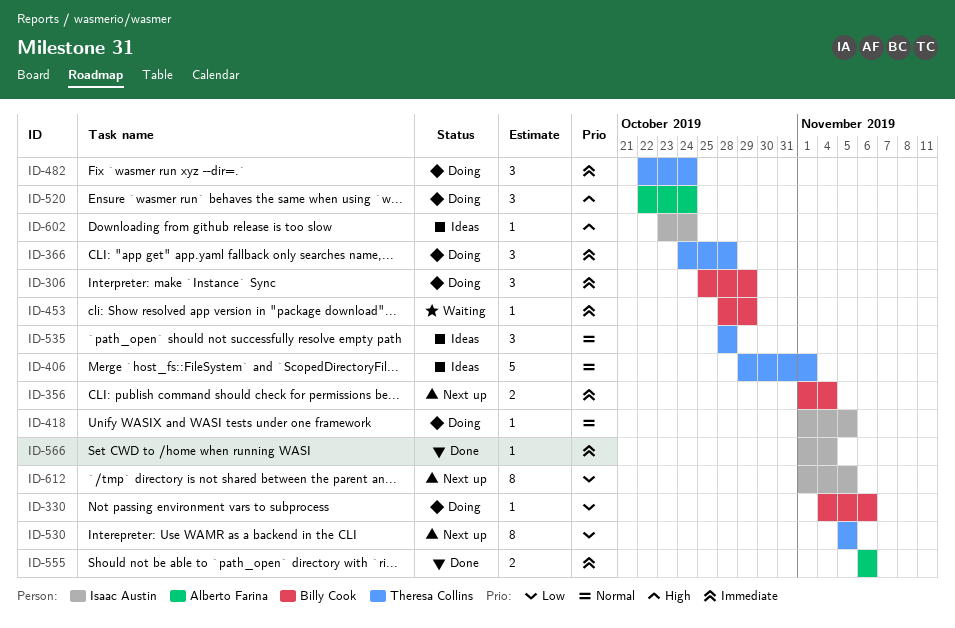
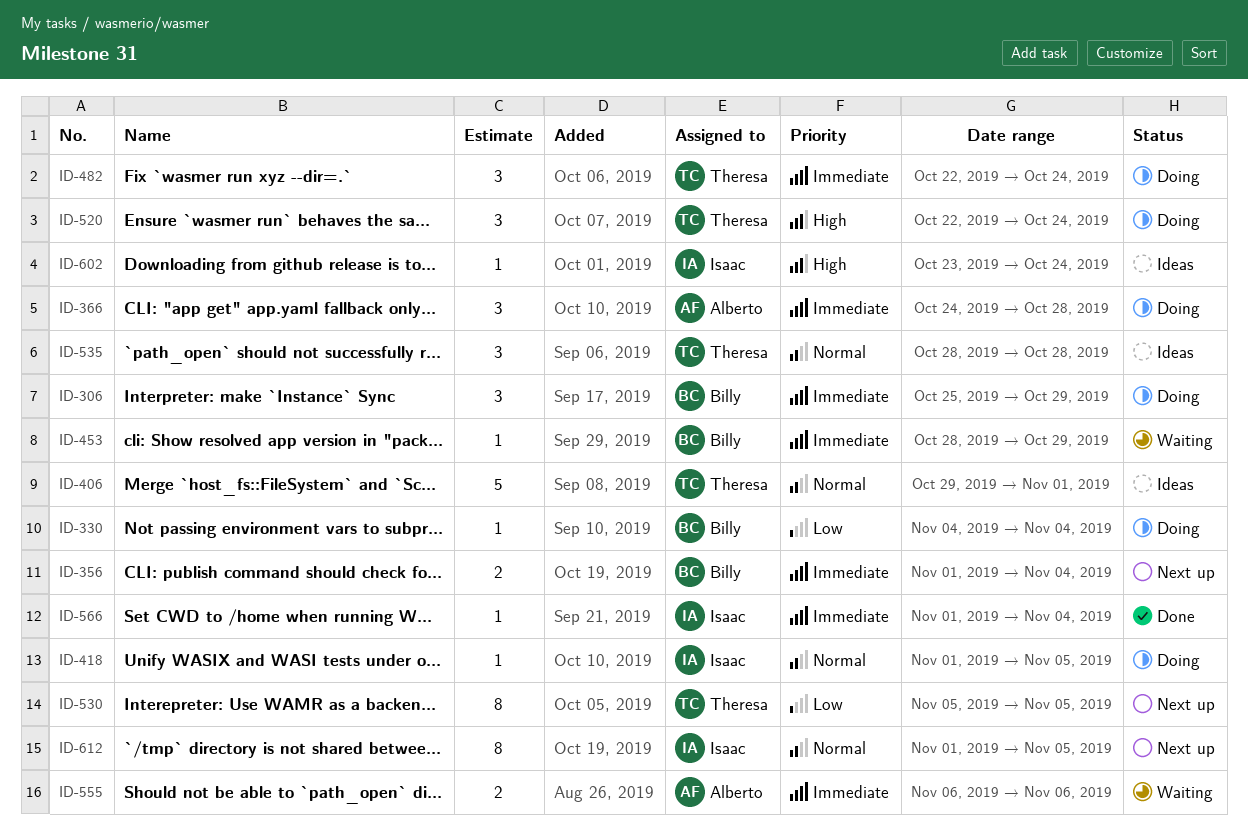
ID-330, due: Nov 6 -> Nov 4
ID-366, owner: Theresa Collins -> Alberto Farina
ID-520, owner: Alberto Farina -> Theresa Collins
ID-555, status: Done -> Waiting
ID-612, priority: Low -> Normal

